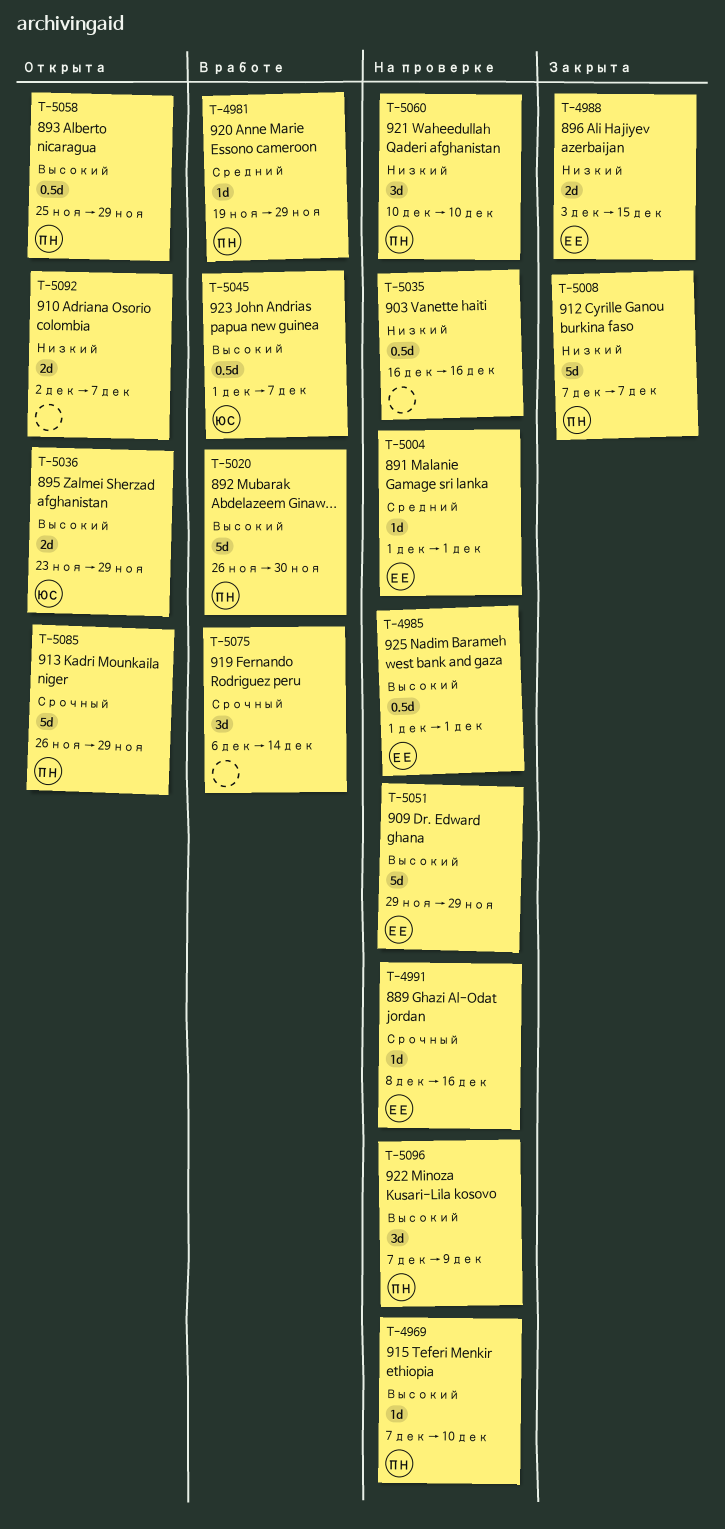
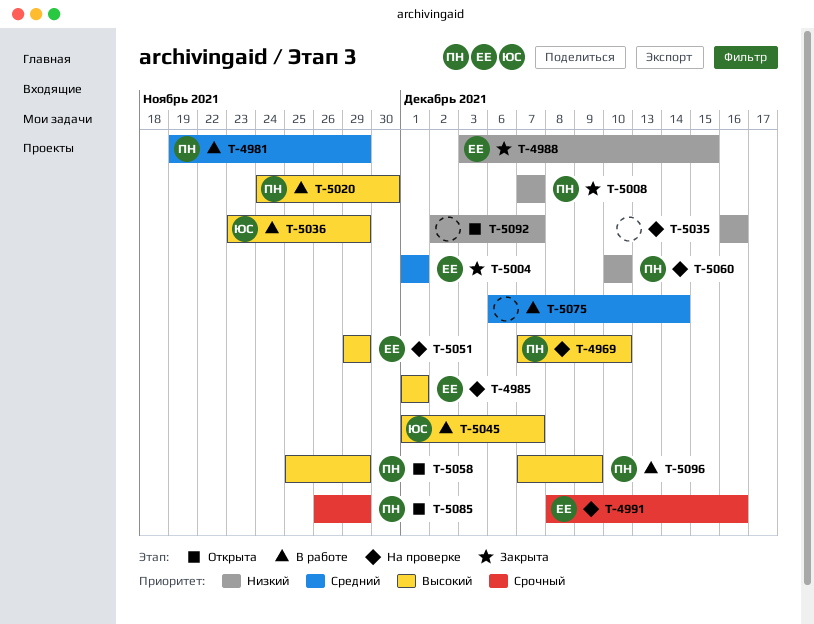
T-5004, status: На проверке -> Закрыта
T-5020, start: Nov 26 -> Nov 24
T-5036, status: Открыта -> В работе
T-5075, priority: Срочный -> Средний
T-5096, status: На проверке -> В работе

